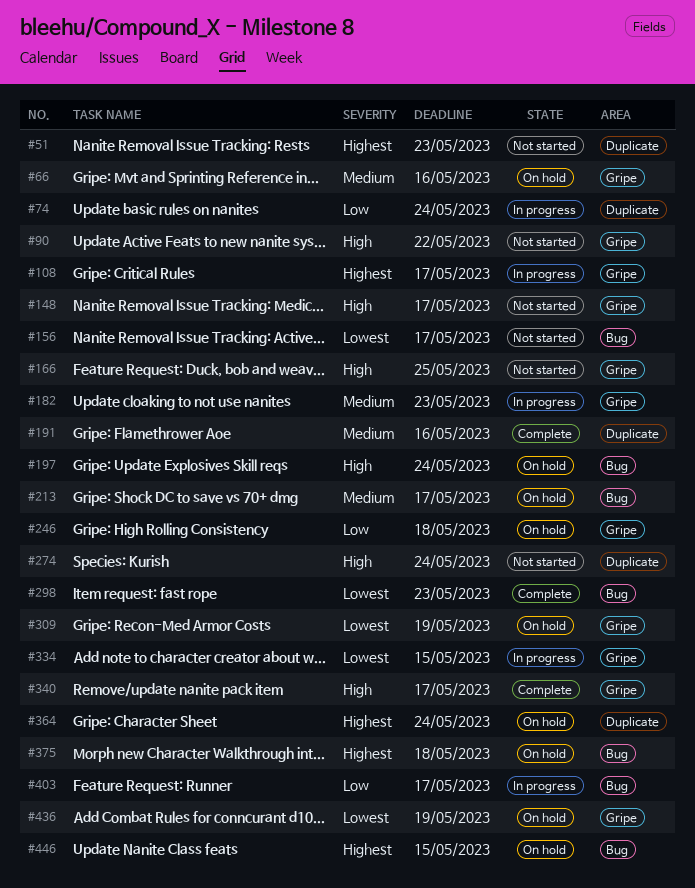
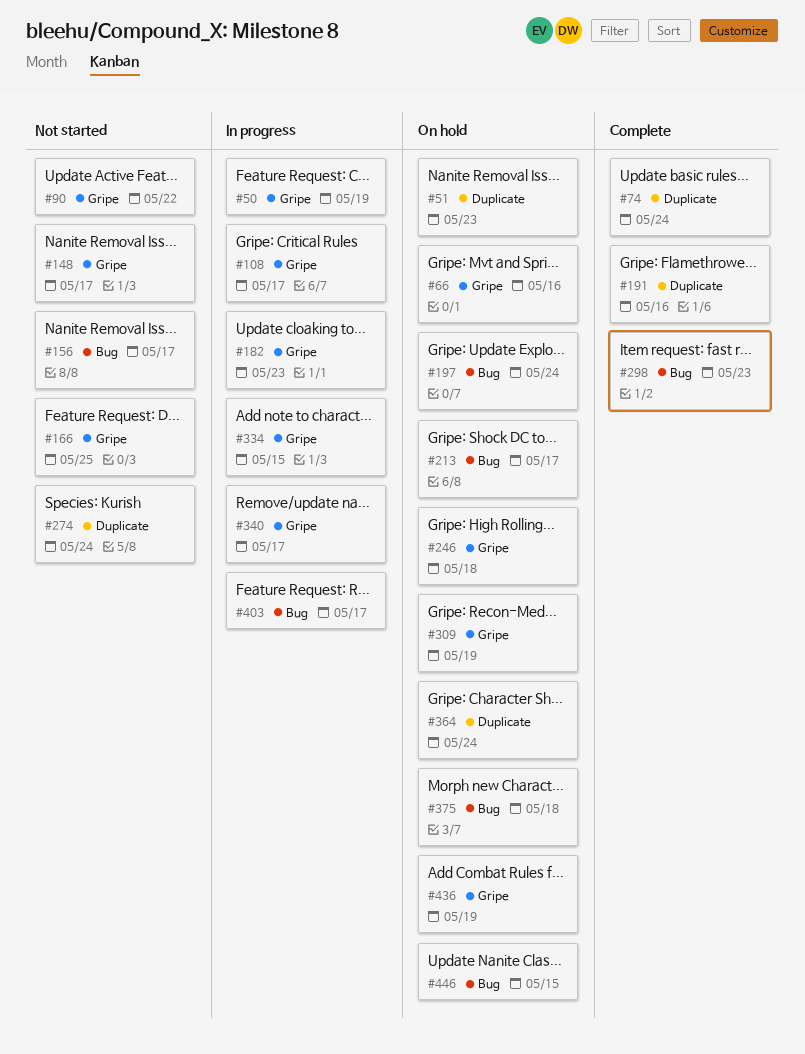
#50: none -> present
#51, status: Not started -> On hold
#74, status: In progress -> Complete
#340, status: Complete -> In progress

